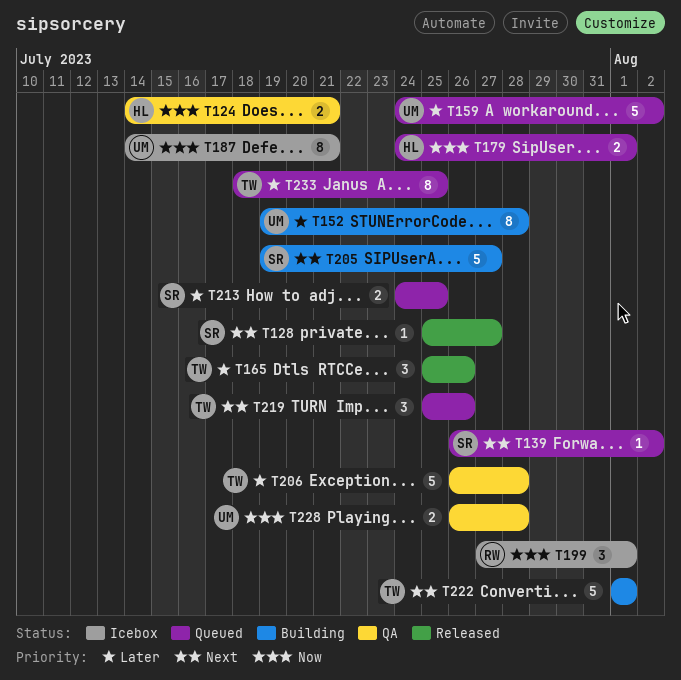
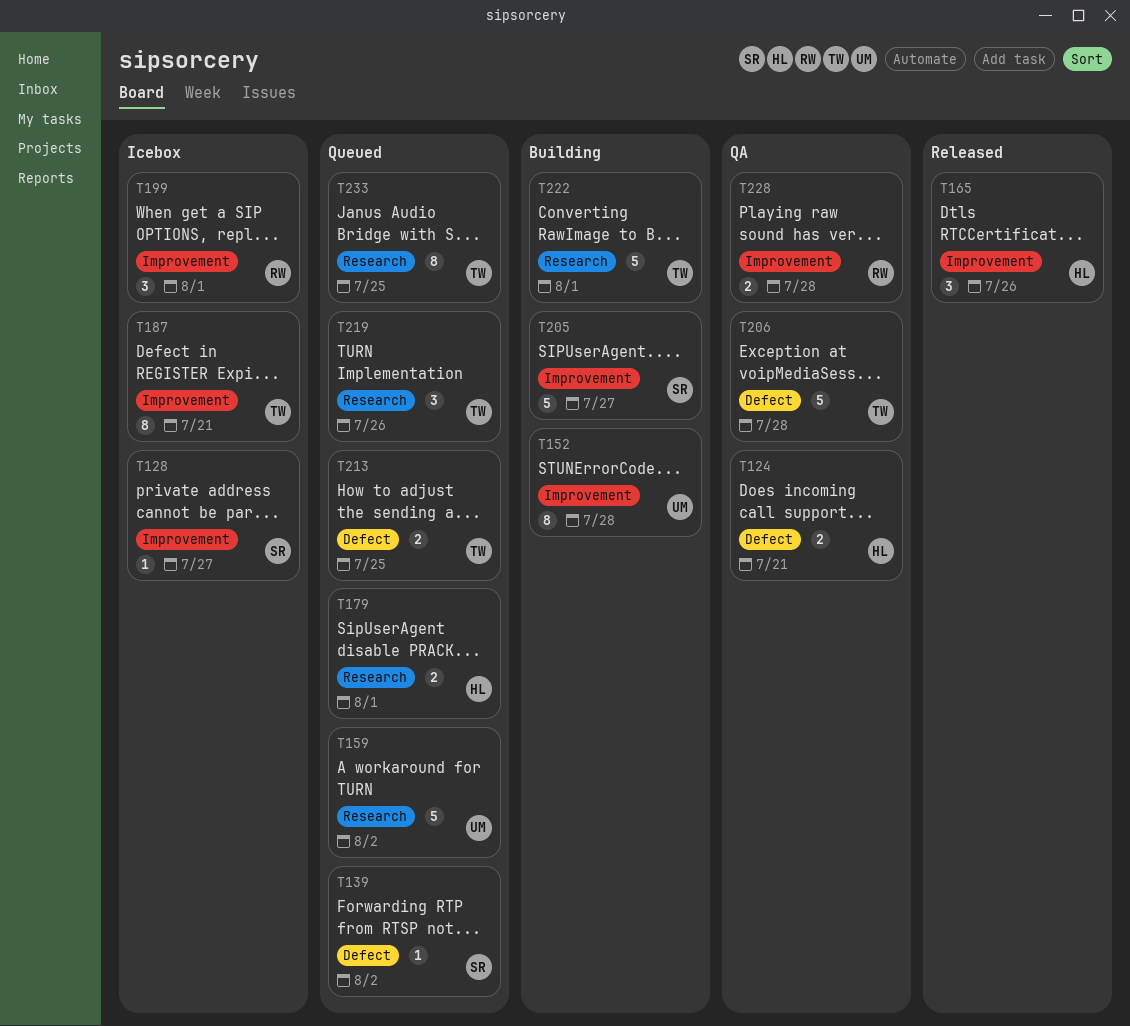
T128, status: Released -> Icebox
T165, owner: TW -> HL
T187, owner: UM -> TW
T213, owner: SR -> TW
T228, owner: UM -> RW

